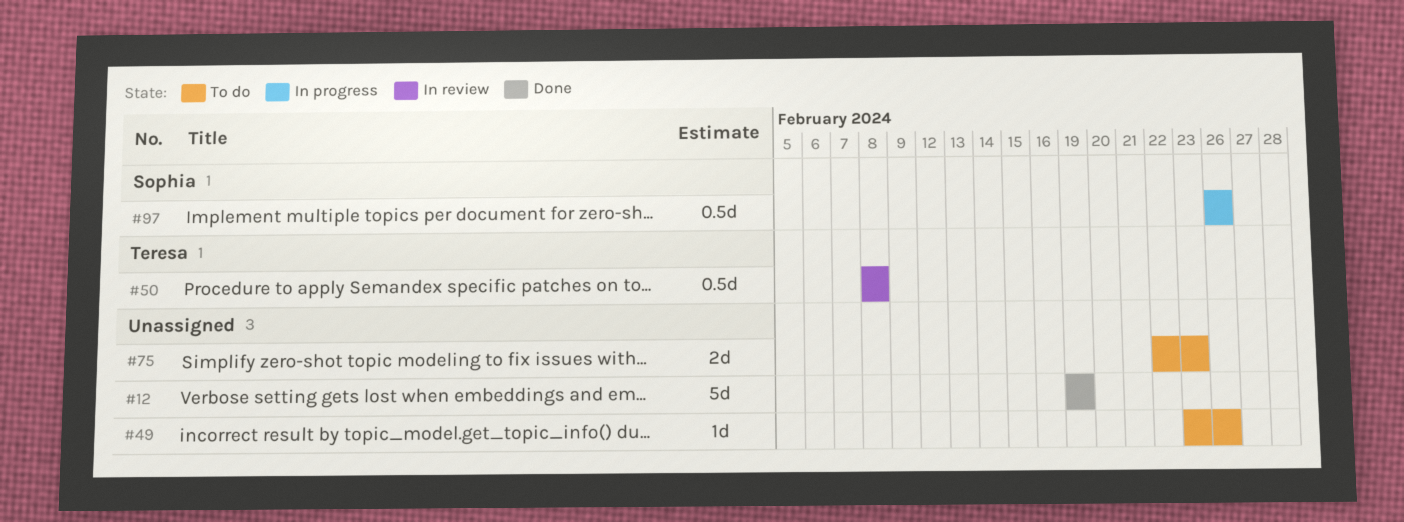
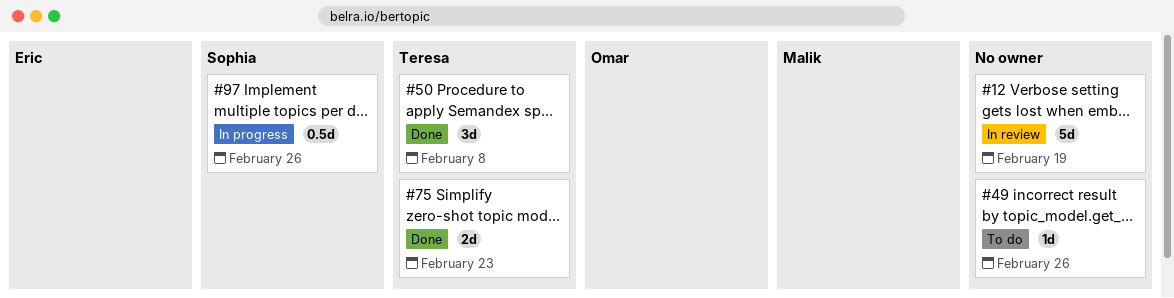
#12, status: Done -> In review
#50, status: In review -> Done
#50, estimate: 0.5d -> 3d
#75, status: To do -> Done
#75, owner: none -> Teresa

